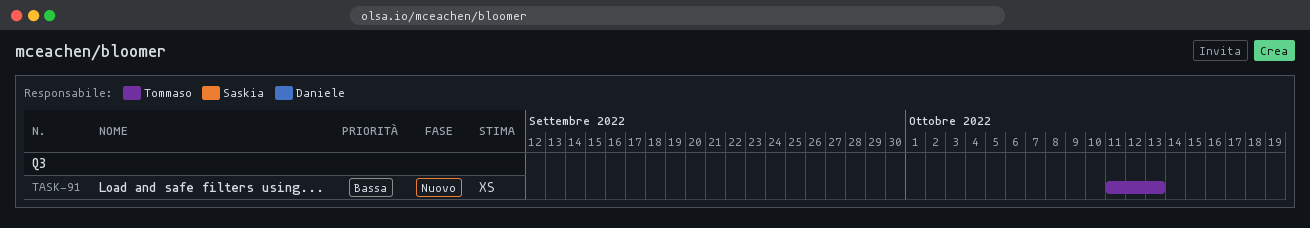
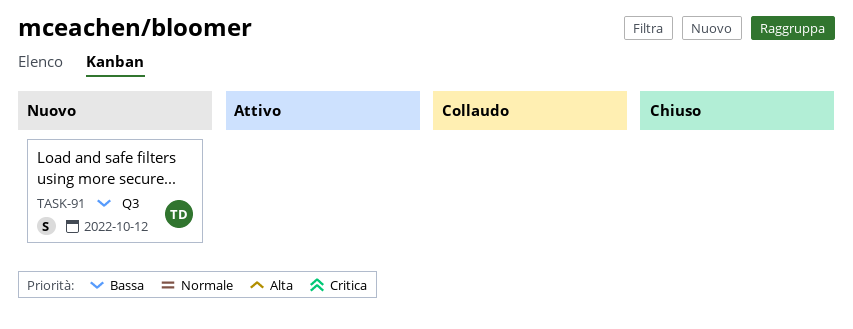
TASK-91, estimate: XS -> S
TASK-91, due: Oct 13 -> Oct 12

